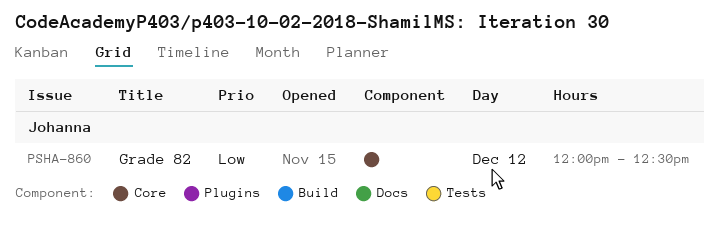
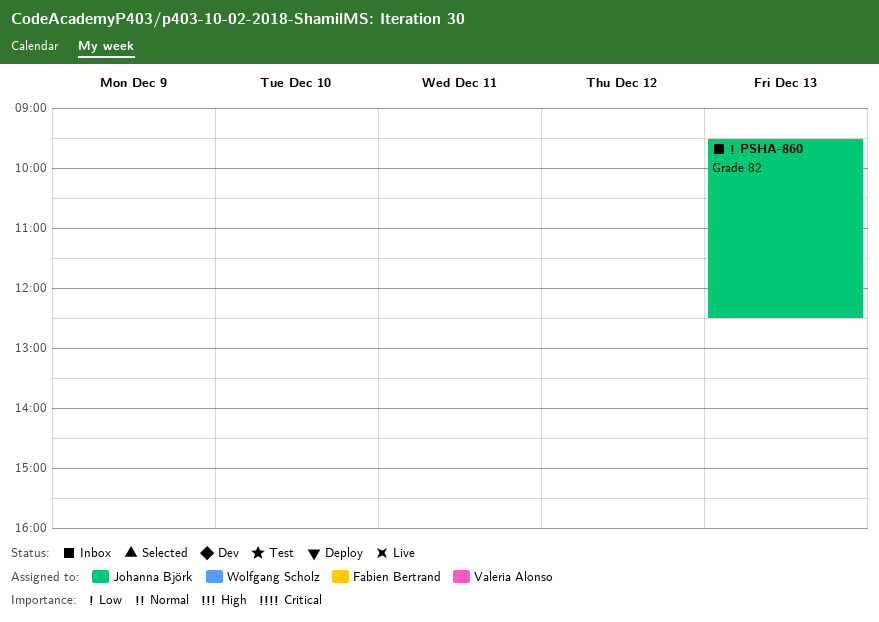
PSHA-860, day: Dec 12 -> Dec 13
PSHA-860, begins: 12:00 -> 09:30

